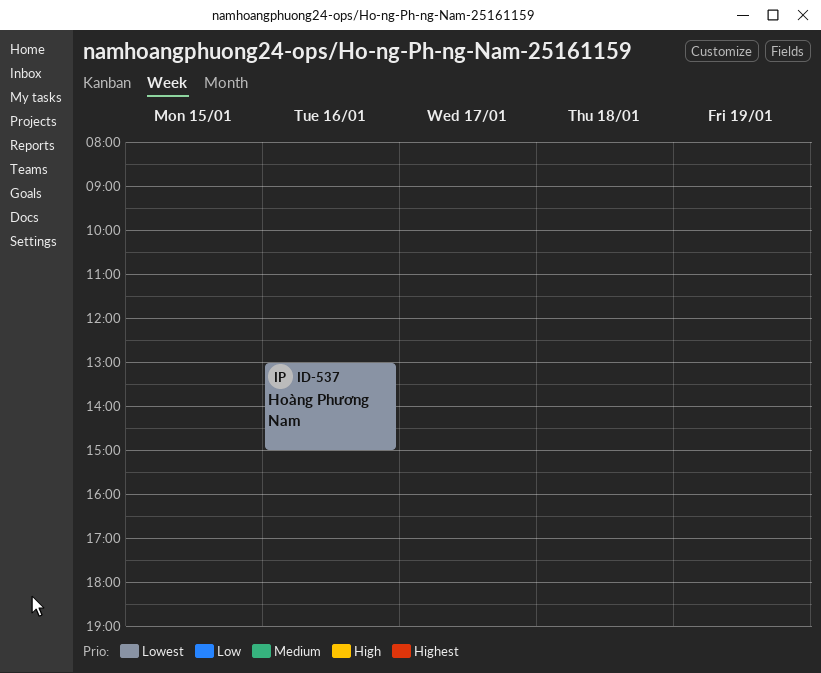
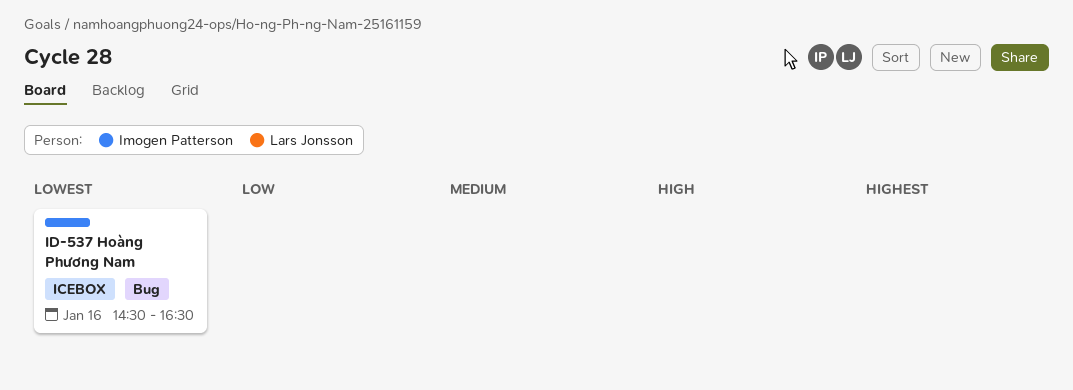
ID-537, begins: 13:00 -> 14:30
ID-537, ends: 15:00 -> 16:30

